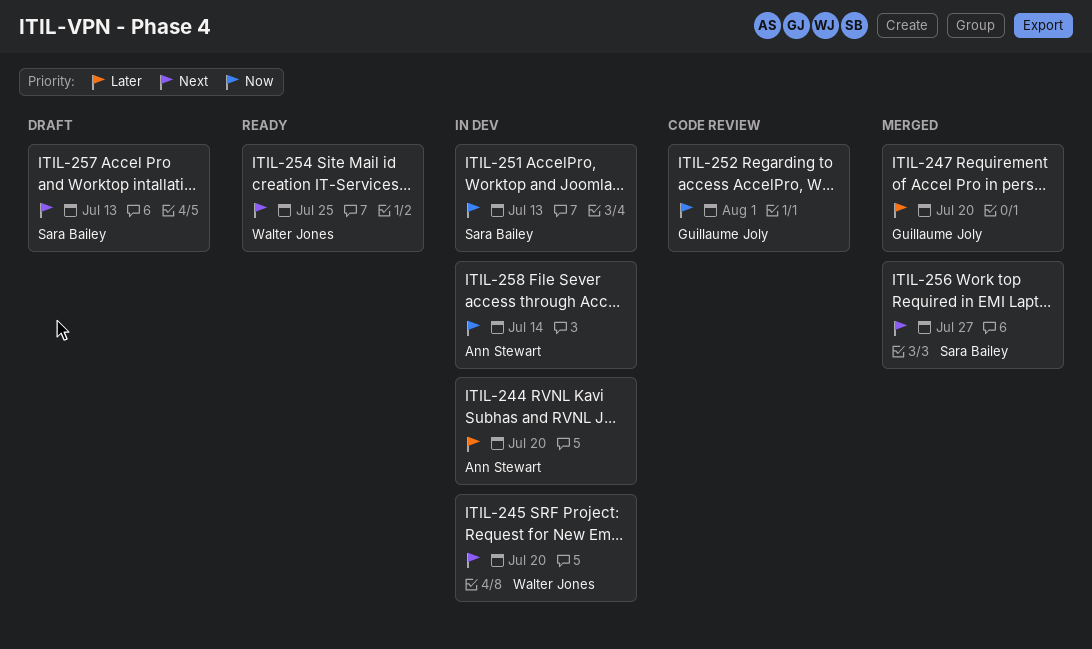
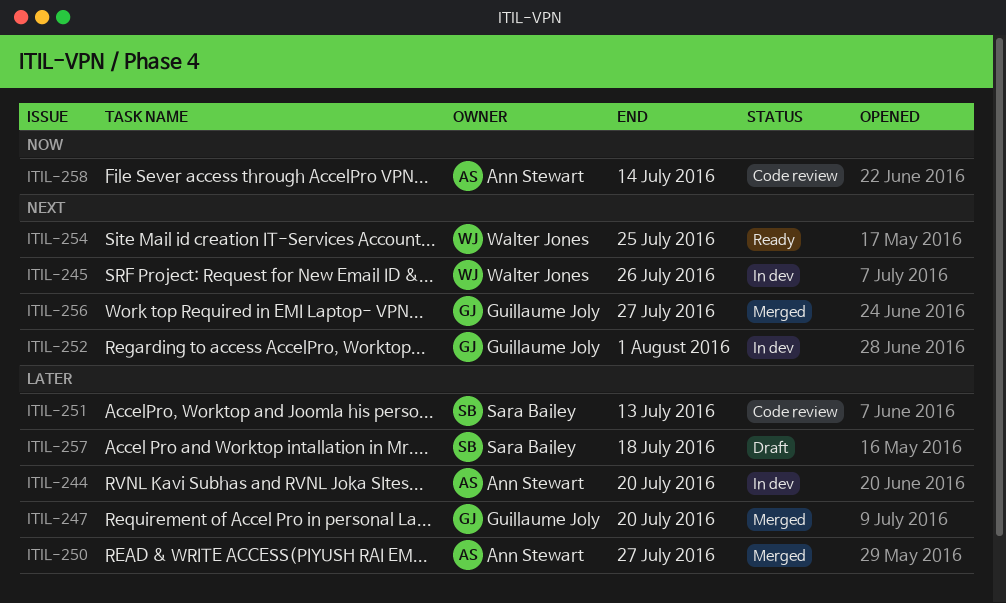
ITIL-245, due: Jul 20 -> Jul 26
ITIL-250: none -> present
ITIL-251, status: In dev -> Code review
ITIL-251, priority: Now -> Later
ITIL-252, status: Code review -> In dev
ITIL-252, priority: Now -> Next
ITIL-256, owner: Sara Bailey -> Guillaume Joly
ITIL-257, priority: Next -> Later
ITIL-257, due: Jul 13 -> Jul 18
ITIL-258, status: In dev -> Code review

